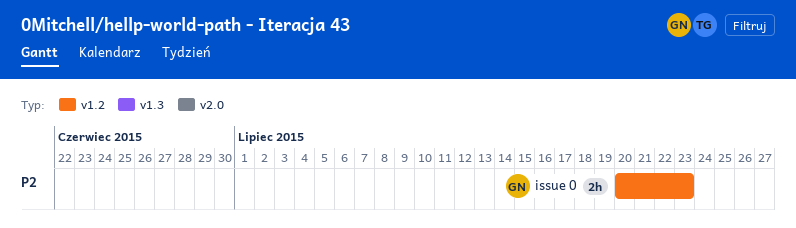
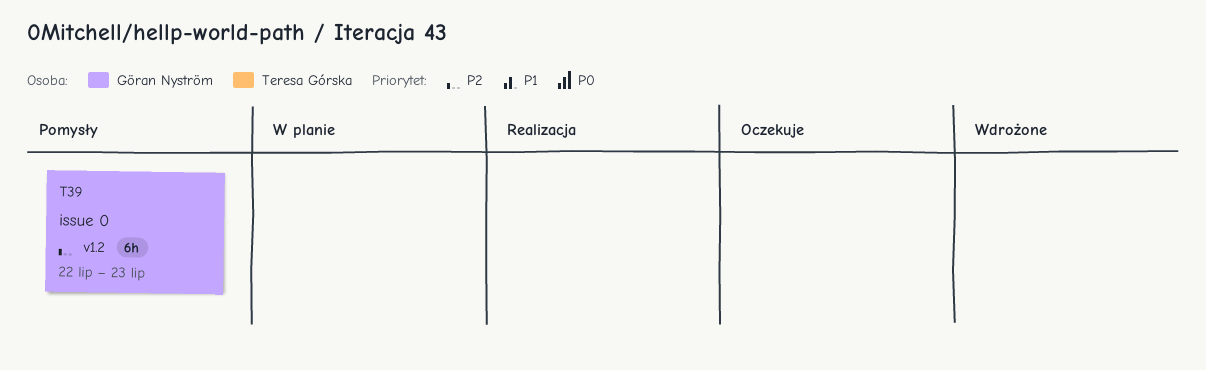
issue 0, estimate: 2h -> 6h
issue 0, start: Jul 20 -> Jul 22

